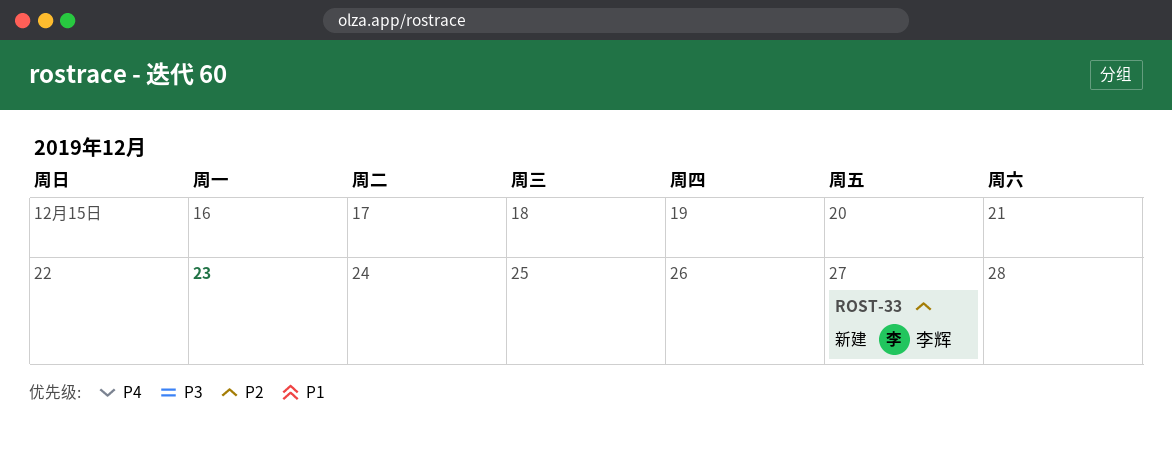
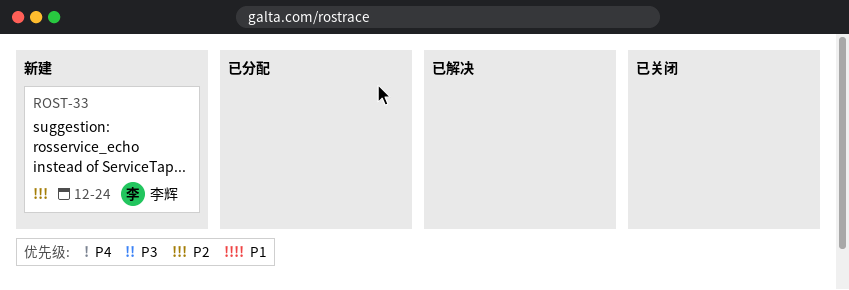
ROST-33, due: Dec 27 -> Dec 24

